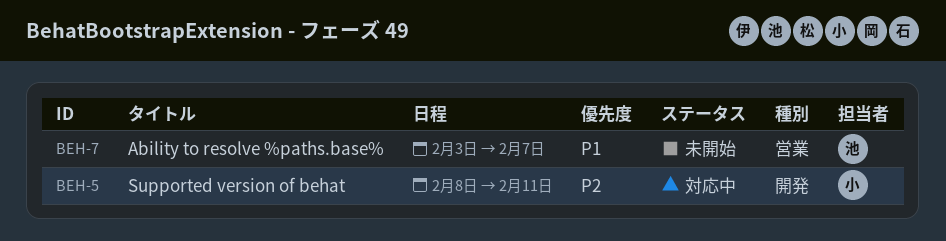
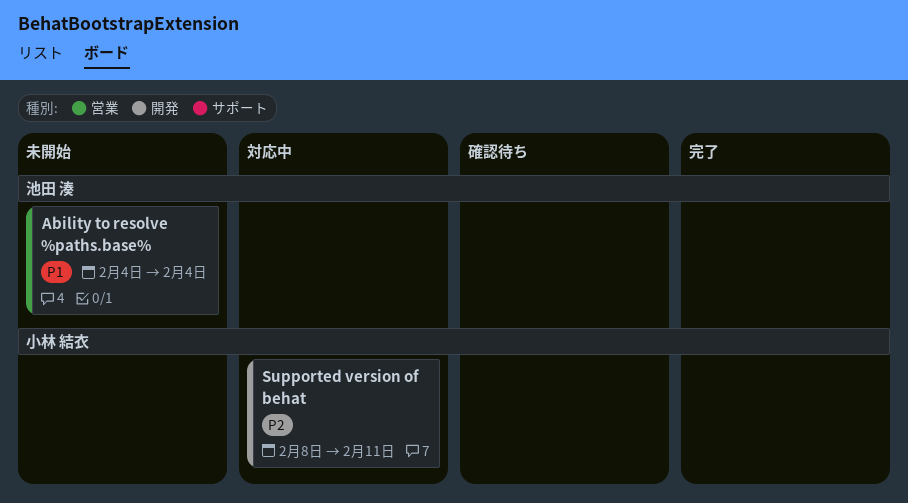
Ability to resolve %paths.base%, start: Feb 3 -> Feb 4
Ability to resolve %paths.base%, due: Feb 7 -> Feb 4

